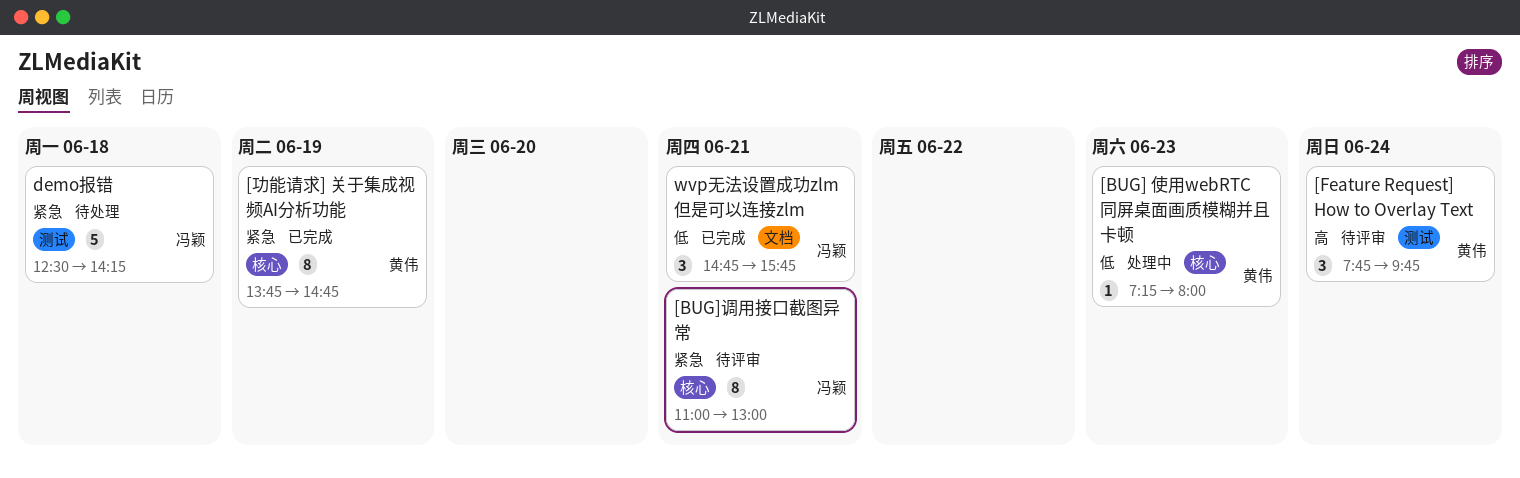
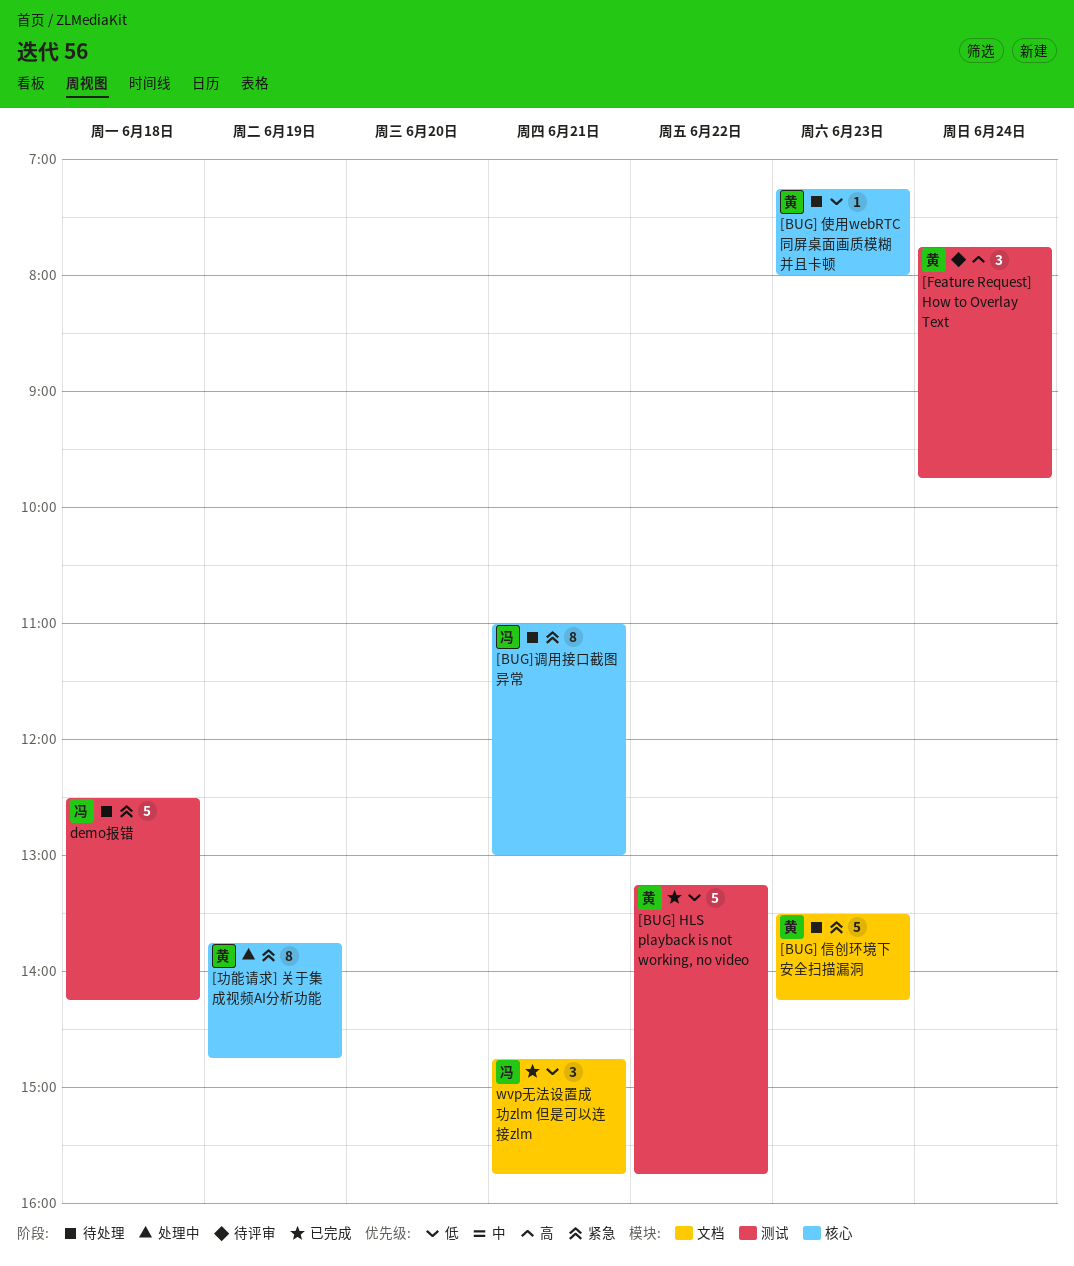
[BUG] HLS playback is not working, no video: none -> present
[BUG] 使用webRTC 同屏桌面画质模糊并且卡顿, status: 处理中 -> 待处理
[BUG] 信创环境下安全扫描漏洞: none -> present
[BUG]调用接口截图异常, status: 待评审 -> 待处理
[功能请求] 关于集成视频AI分析功能, status: 已完成 -> 处理中

